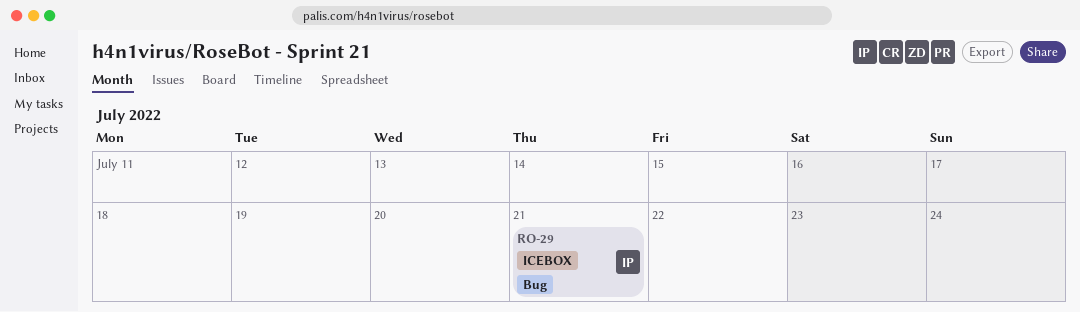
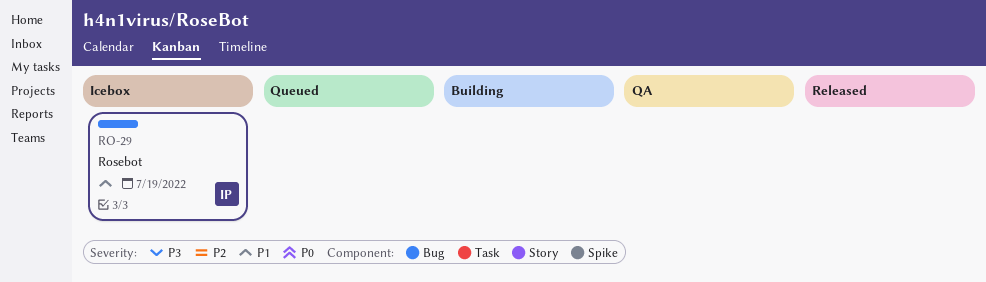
RO-29, due: Jul 21 -> Jul 19

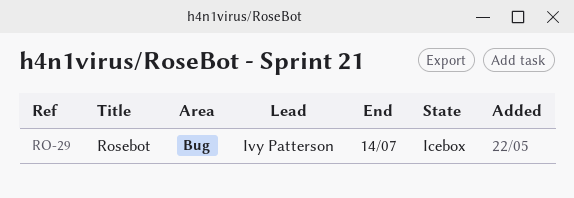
RO-29, due: Jul 19 -> Jul 14

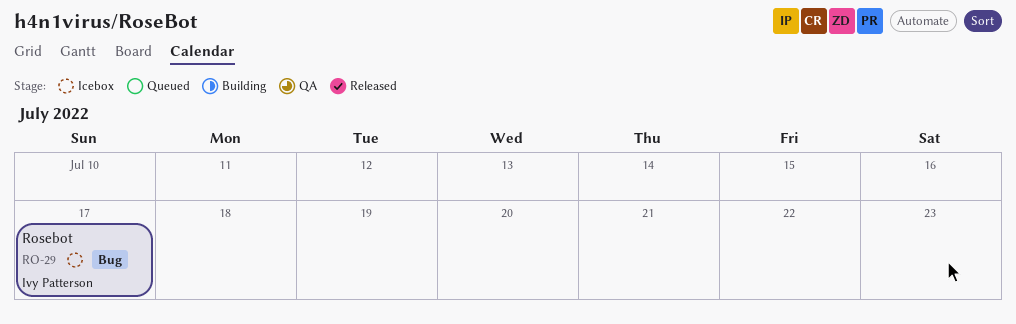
RO-29, due: Jul 14 -> Jul 17

